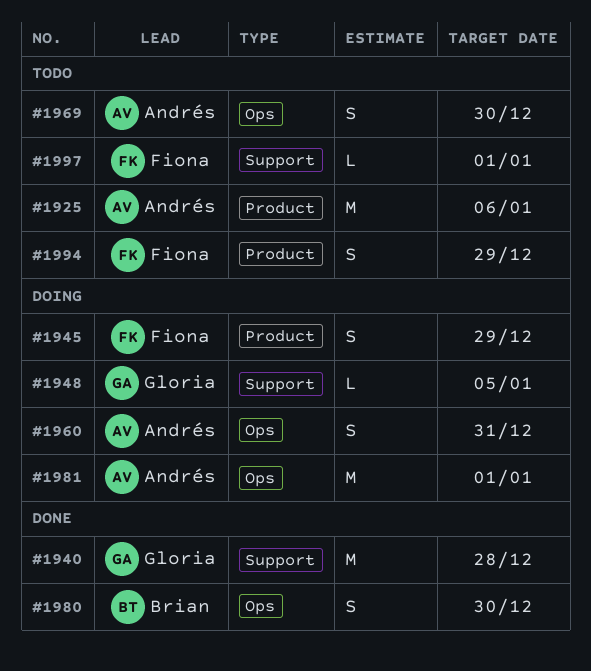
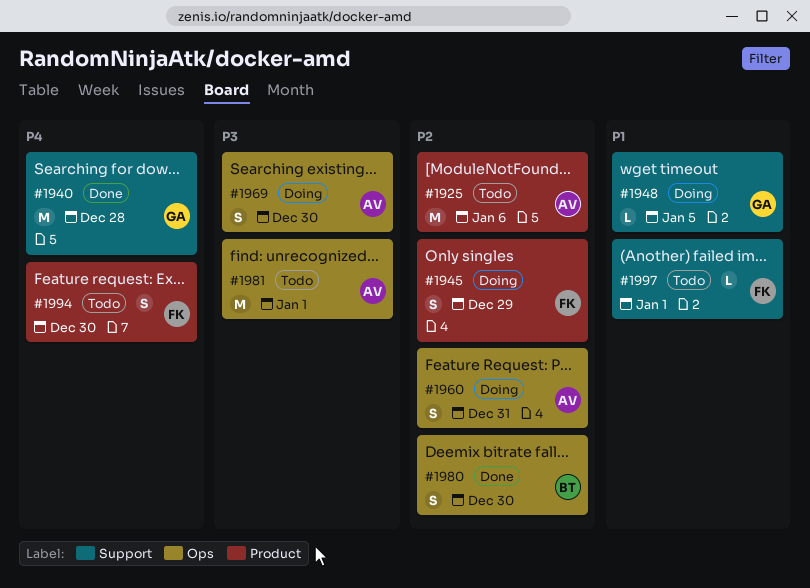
#1969, status: Todo -> Doing
#1981, status: Doing -> Todo
#1994, due: Dec 29 -> Dec 30

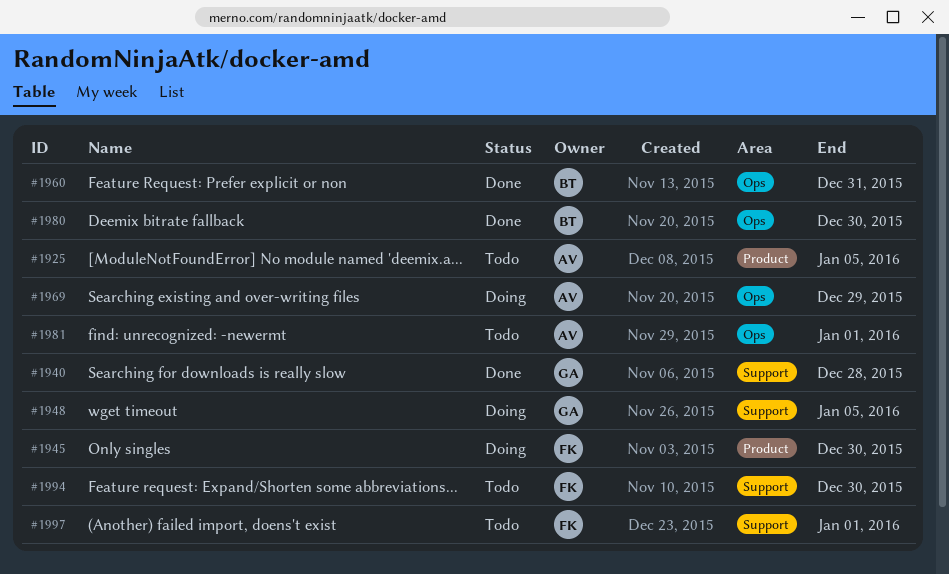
#1925, due: Jan 6 -> Jan 5
#1945, due: Dec 29 -> Dec 30
#1960, status: Doing -> Done
#1960, owner: AV -> BT
#1969, due: Dec 30 -> Dec 29
#1994, label: Product -> Support

